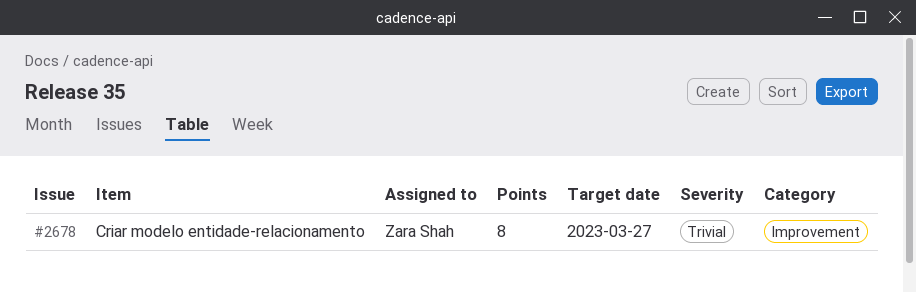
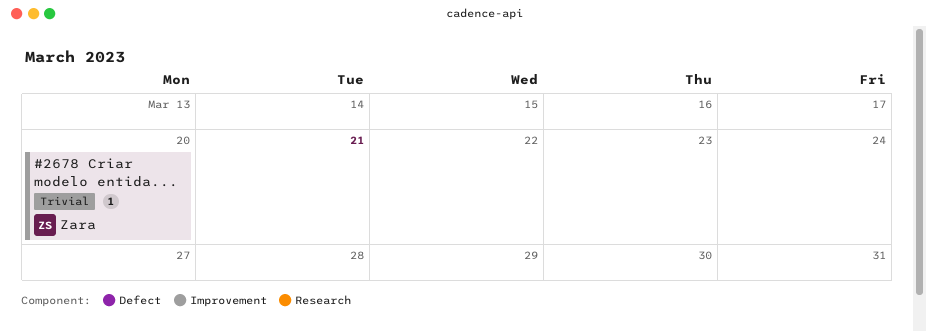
#2678, estimate: 8 -> 1
#2678, due: Mar 27 -> Mar 20

